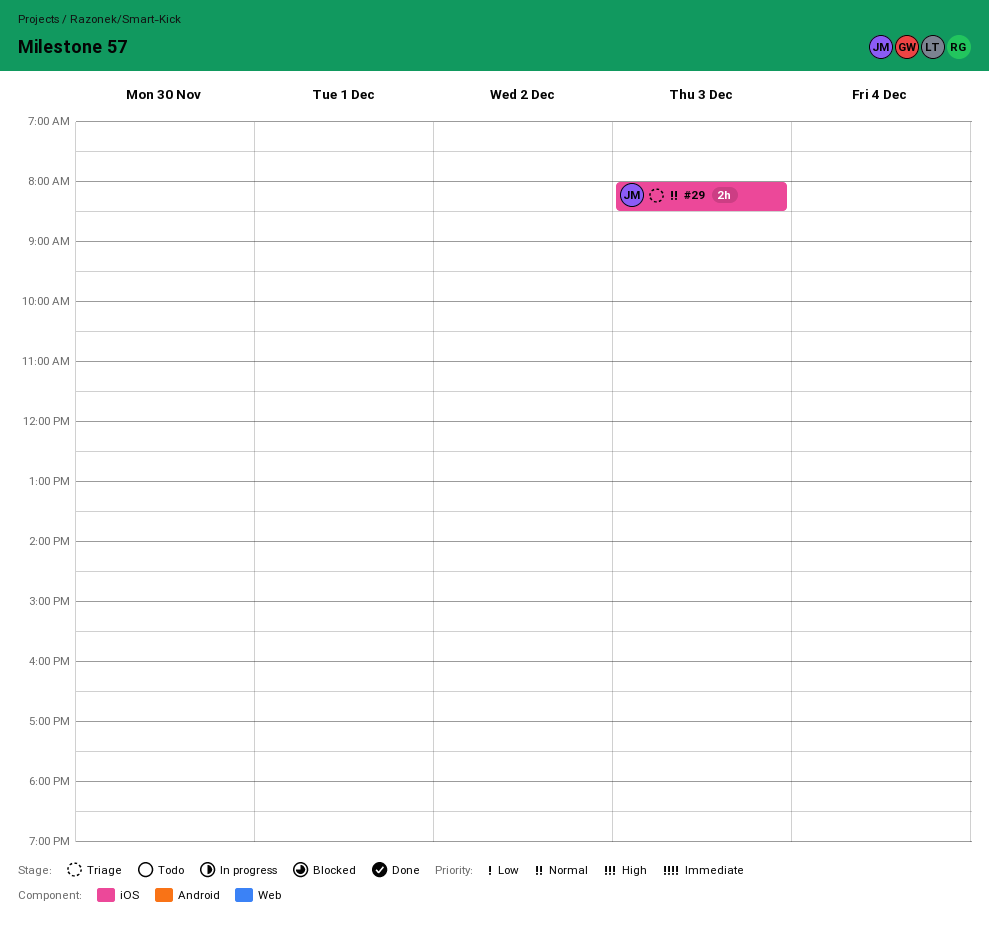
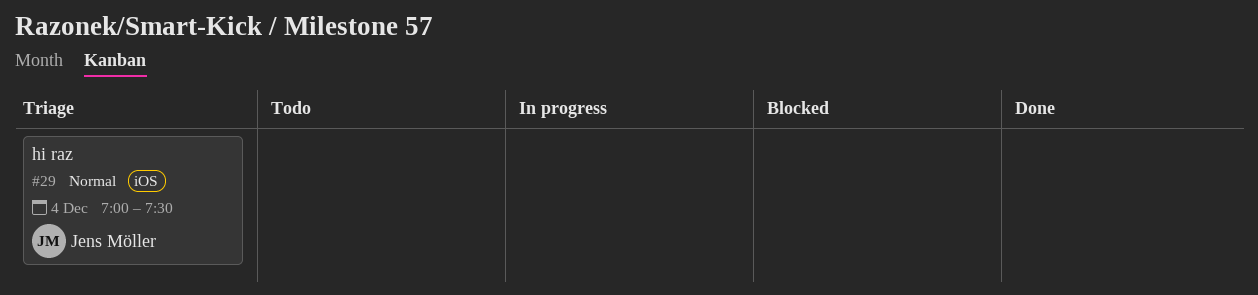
#29, day: Dec 3 -> Dec 4
#29, begins: 08:00 -> 07:00
#29, ends: 08:30 -> 07:30

